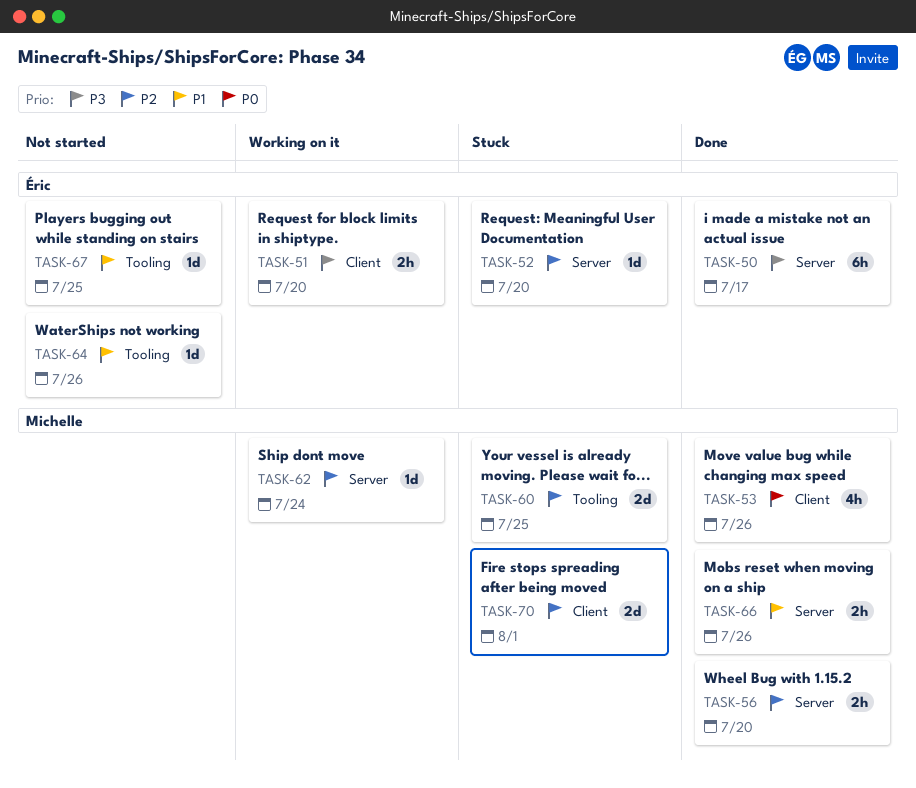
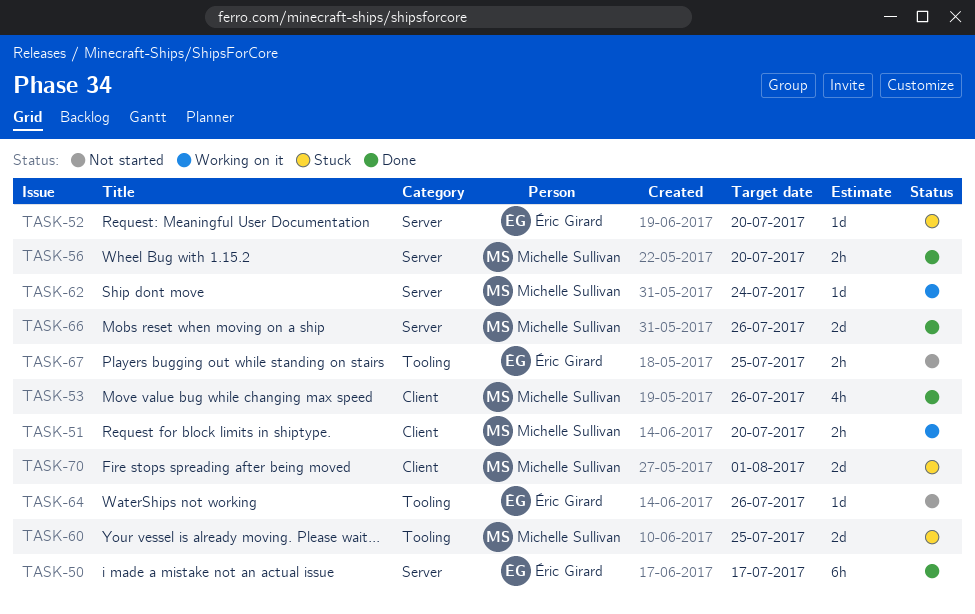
TASK-51, owner: Éric Girard -> Michelle Sullivan
TASK-66, estimate: 2h -> 2d
TASK-67, estimate: 1d -> 2h

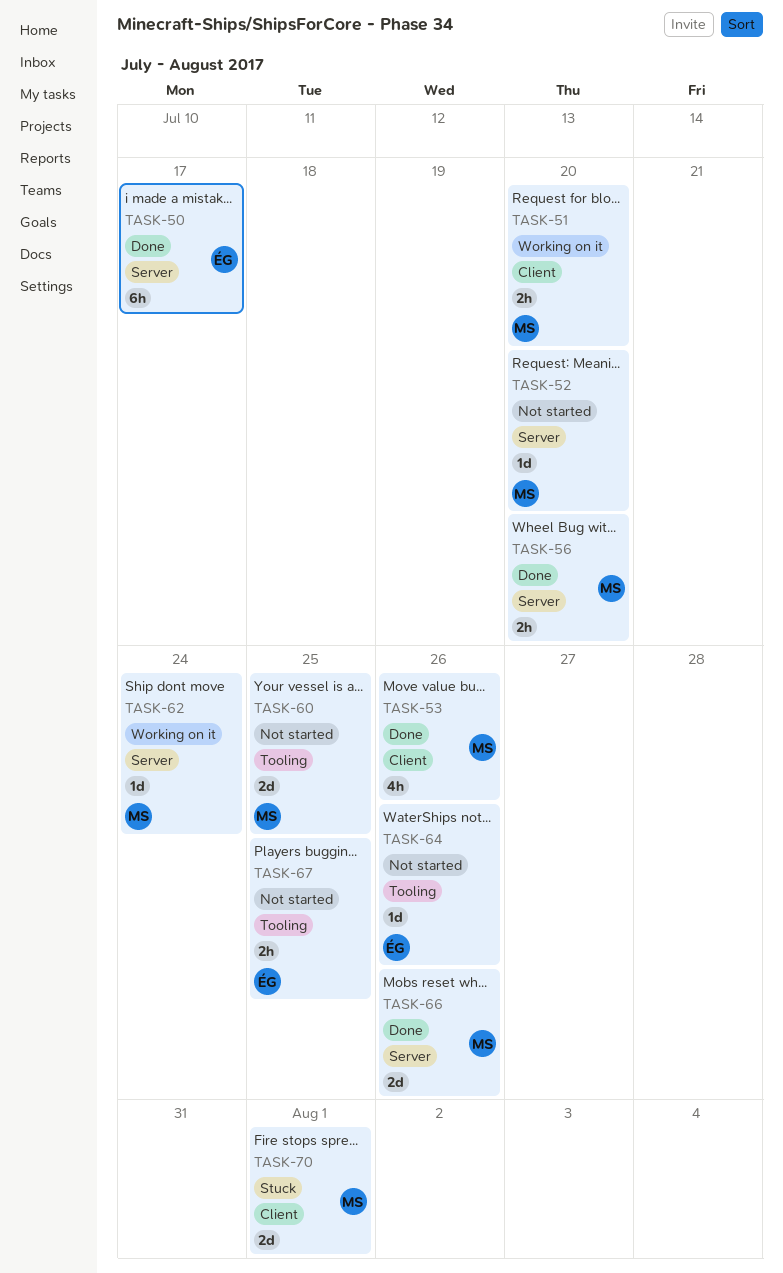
TASK-52, status: Stuck -> Not started
TASK-52, owner: Éric Girard -> Michelle Sullivan
TASK-60, status: Stuck -> Not started

